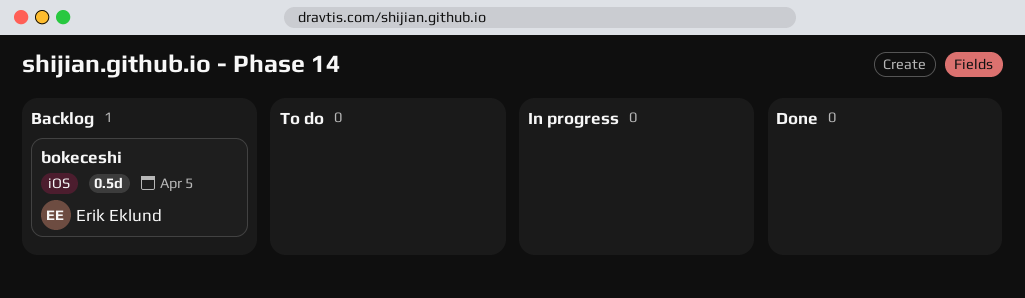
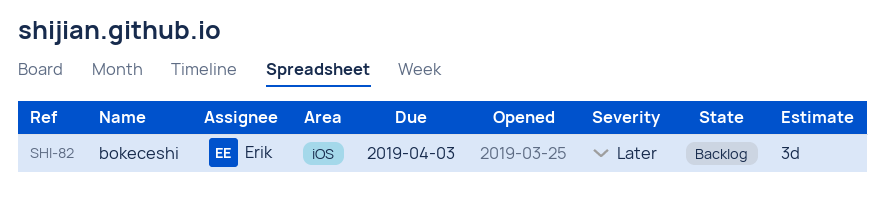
bokeceshi, estimate: 0.5d -> 3d
bokeceshi, due: Apr 5 -> Apr 3

